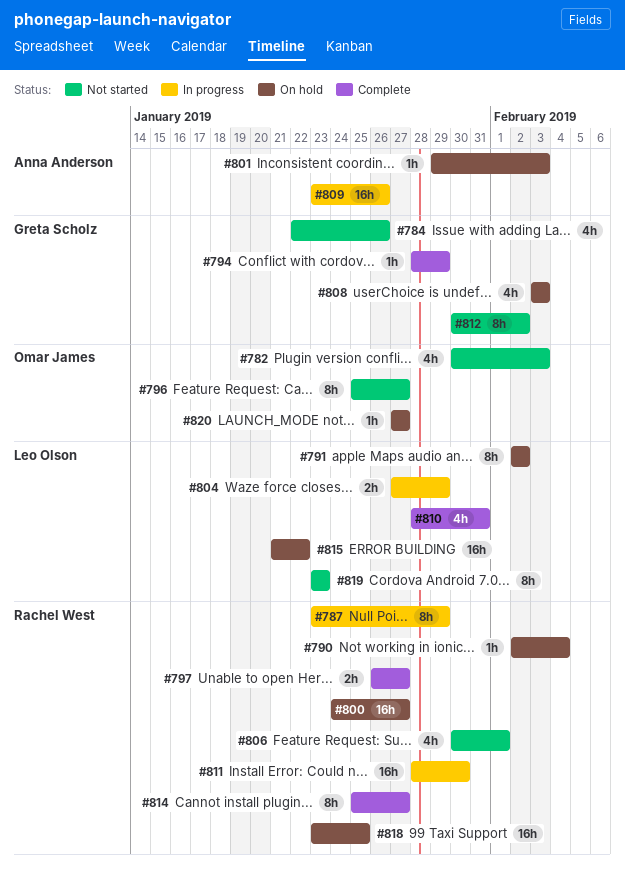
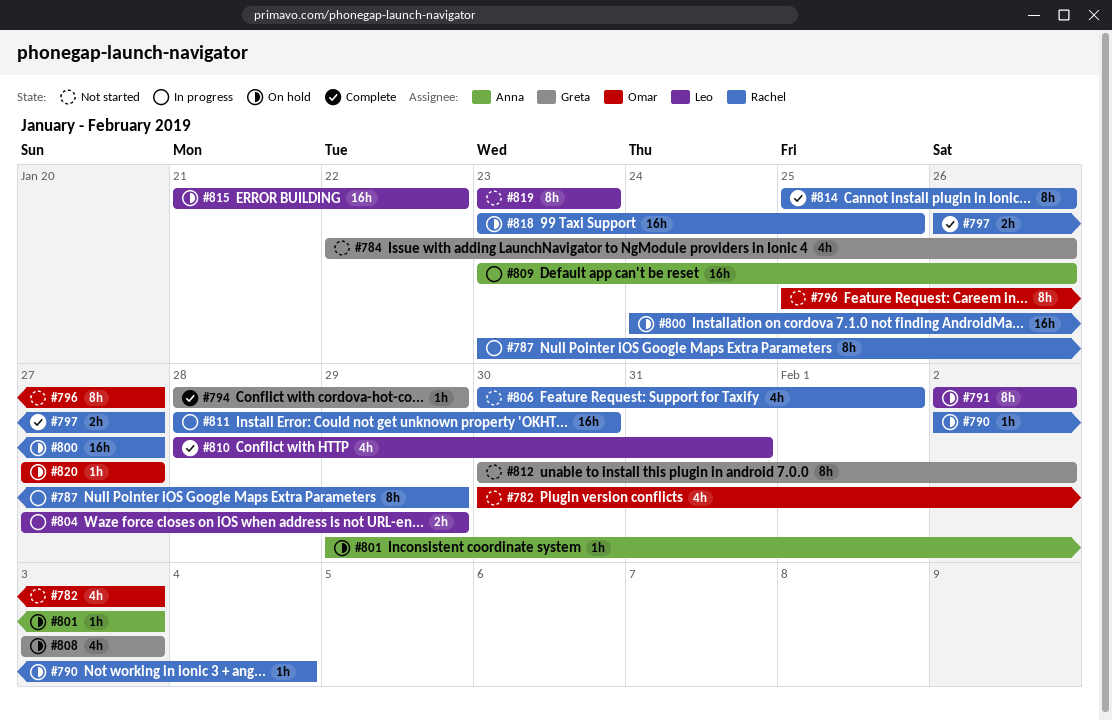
#814, due: Jan 27 -> Jan 26

